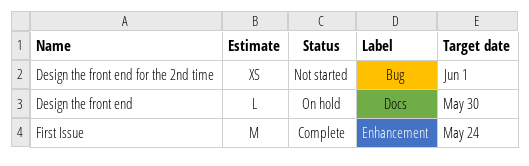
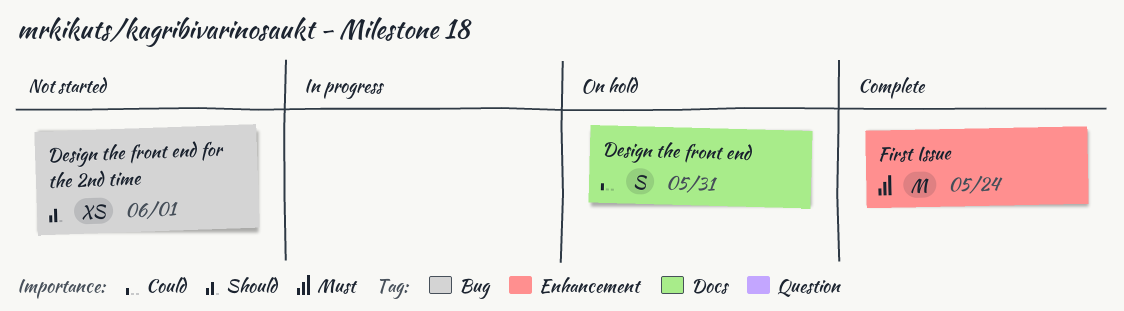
Design the front end, estimate: L -> S
Design the front end, due: May 30 -> May 31

